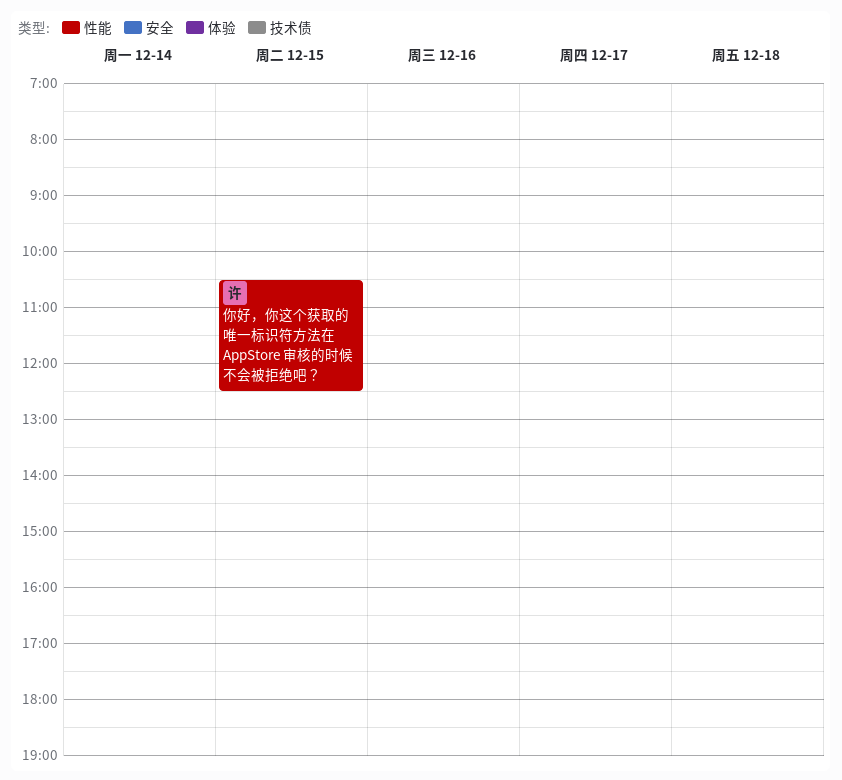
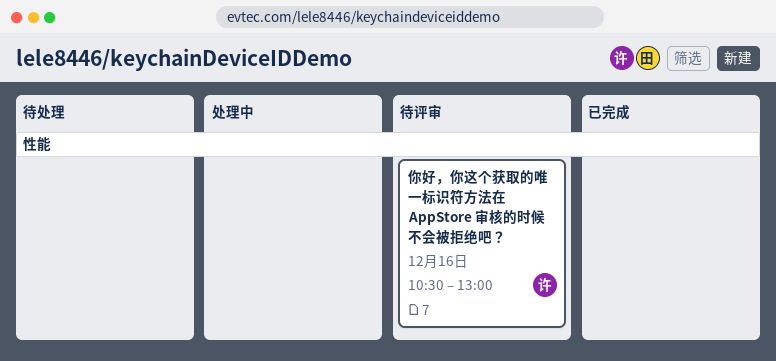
你好，你这个获取的唯一标识符方法在 AppStore 审核的时候不会被拒绝吧？, day: Dec 15 -> Dec 16
你好，你这个获取的唯一标识符方法在 AppStore 审核的时候不会被拒绝吧？, ends: 12:30 -> 13:00

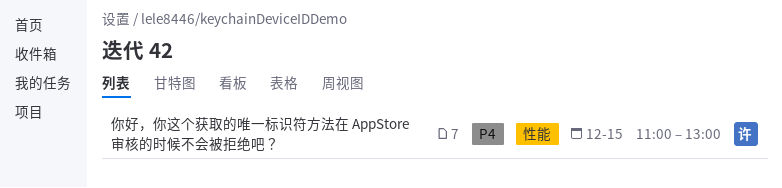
你好，你这个获取的唯一标识符方法在 AppStore 审核的时候不会被拒绝吧？, day: Dec 16 -> Dec 15
你好，你这个获取的唯一标识符方法在 AppStore 审核的时候不会被拒绝吧？, begins: 10:30 -> 11:00

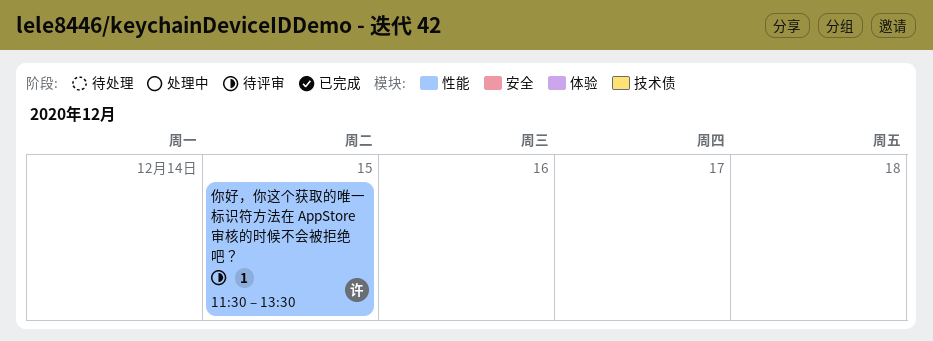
你好，你这个获取的唯一标识符方法在 AppStore 审核的时候不会被拒绝吧？, begins: 11:00 -> 11:30
你好，你这个获取的唯一标识符方法在 AppStore 审核的时候不会被拒绝吧？, ends: 13:00 -> 13:30

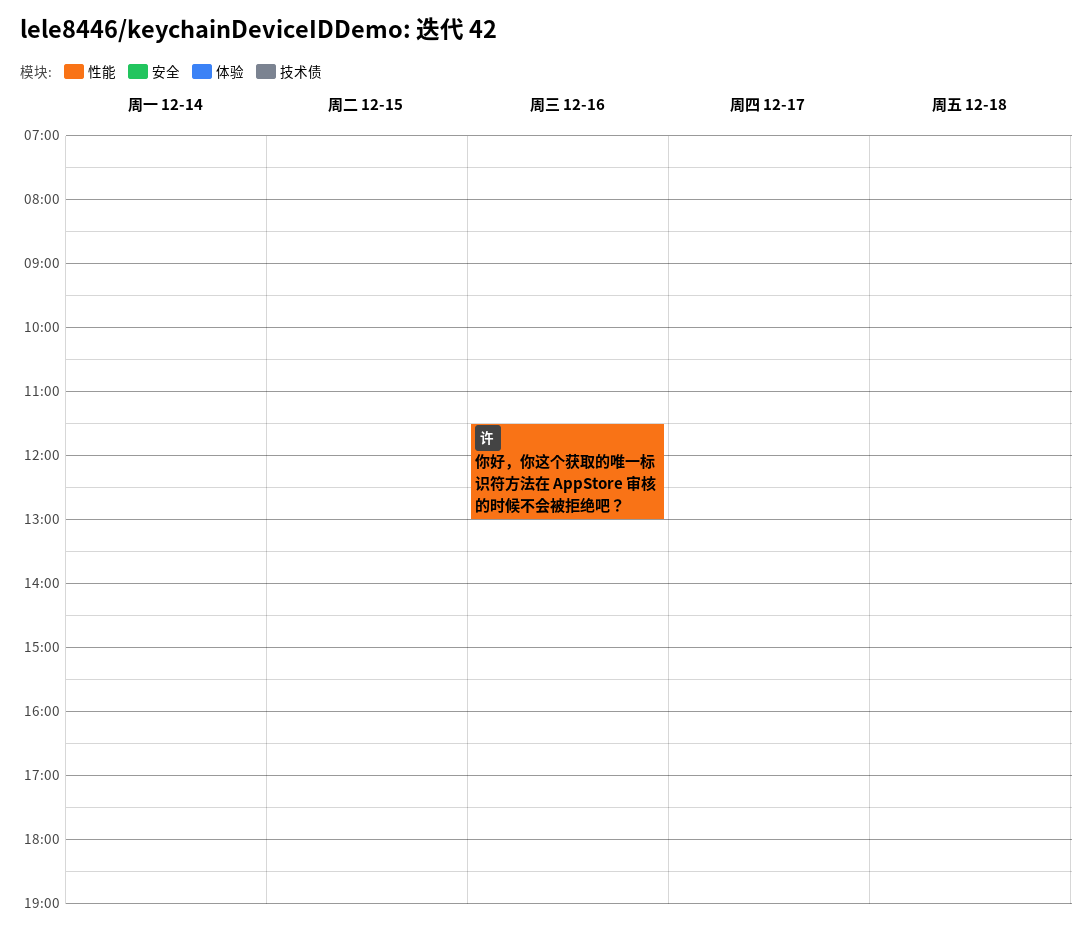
你好，你这个获取的唯一标识符方法在 AppStore 审核的时候不会被拒绝吧？, day: Dec 15 -> Dec 16
你好，你这个获取的唯一标识符方法在 AppStore 审核的时候不会被拒绝吧？, ends: 13:30 -> 13:00

